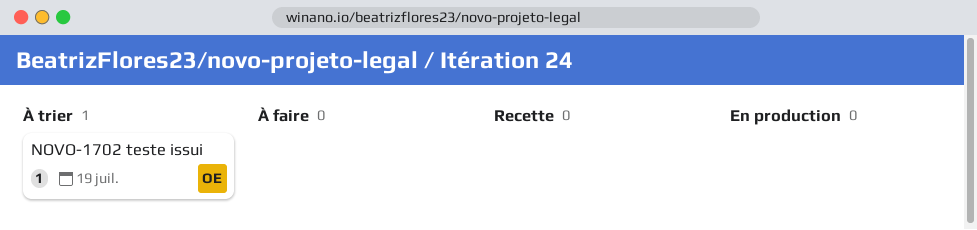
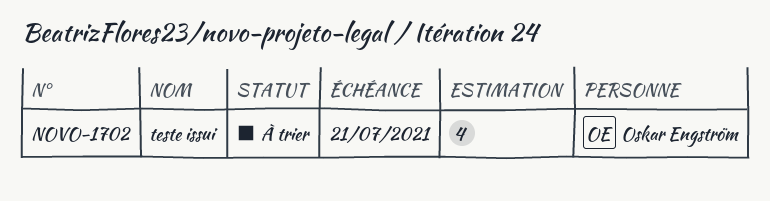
NOVO-1702, estimate: 1 -> 4
NOVO-1702, due: Jul 19 -> Jul 21

